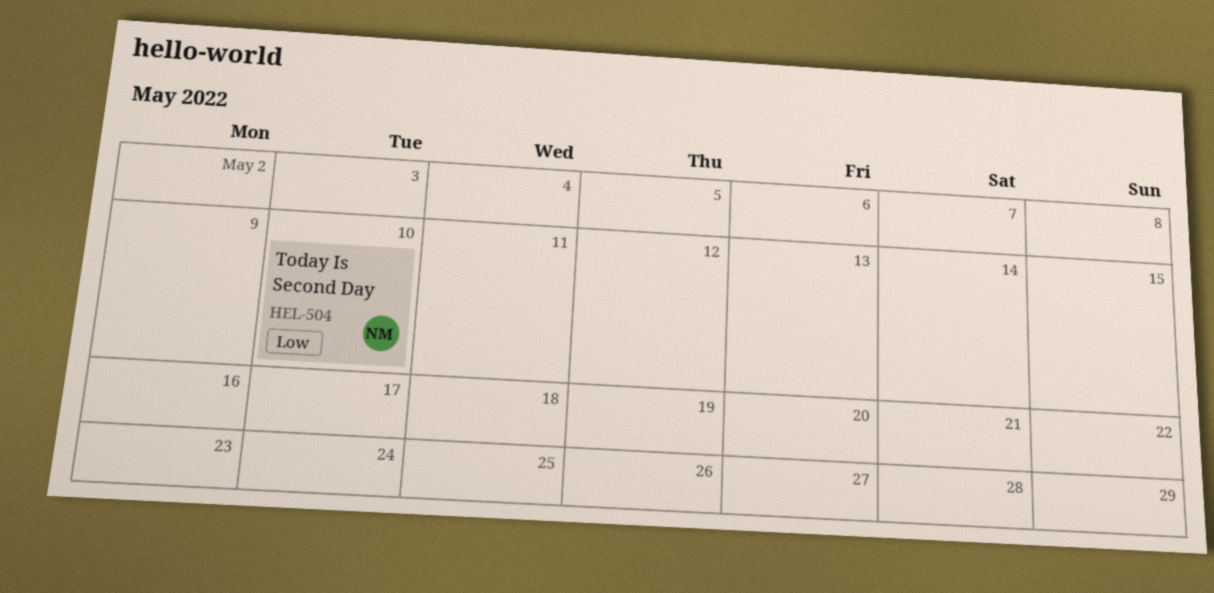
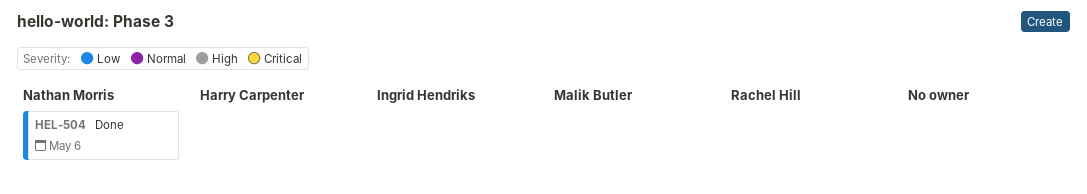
HEL-504, due: May 10 -> May 6

